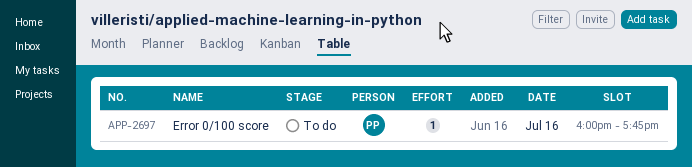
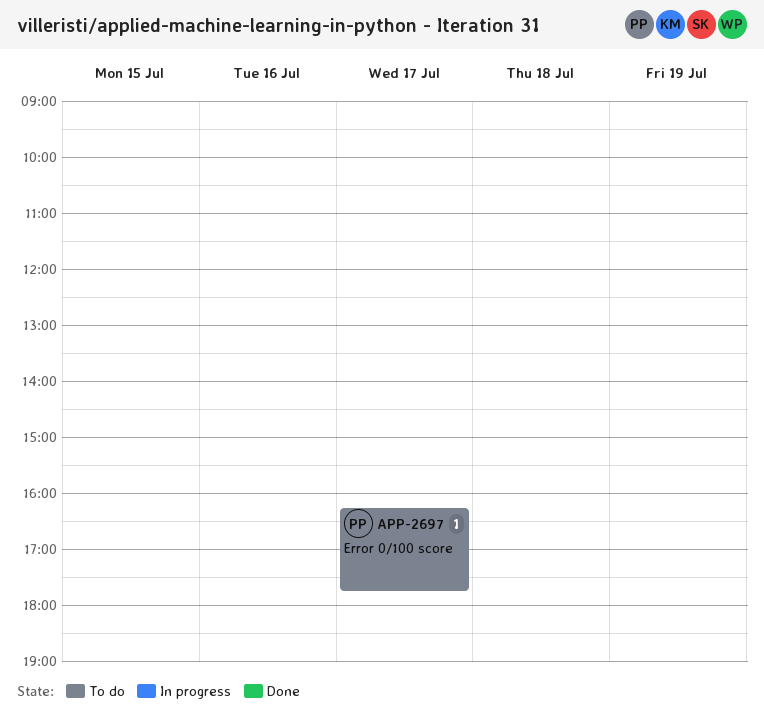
APP-2697, day: Jul 16 -> Jul 17
APP-2697, begins: 16:00 -> 16:15

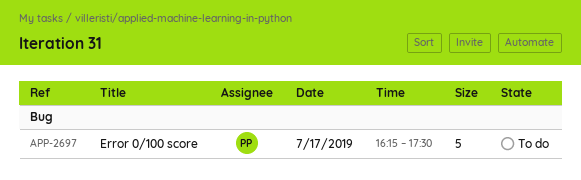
APP-2697, estimate: 1 -> 5
APP-2697, ends: 17:45 -> 17:30

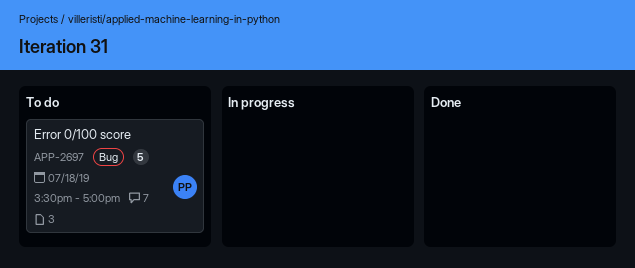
APP-2697, day: Jul 17 -> Jul 18
APP-2697, begins: 16:15 -> 15:30
APP-2697, ends: 17:30 -> 17:00

